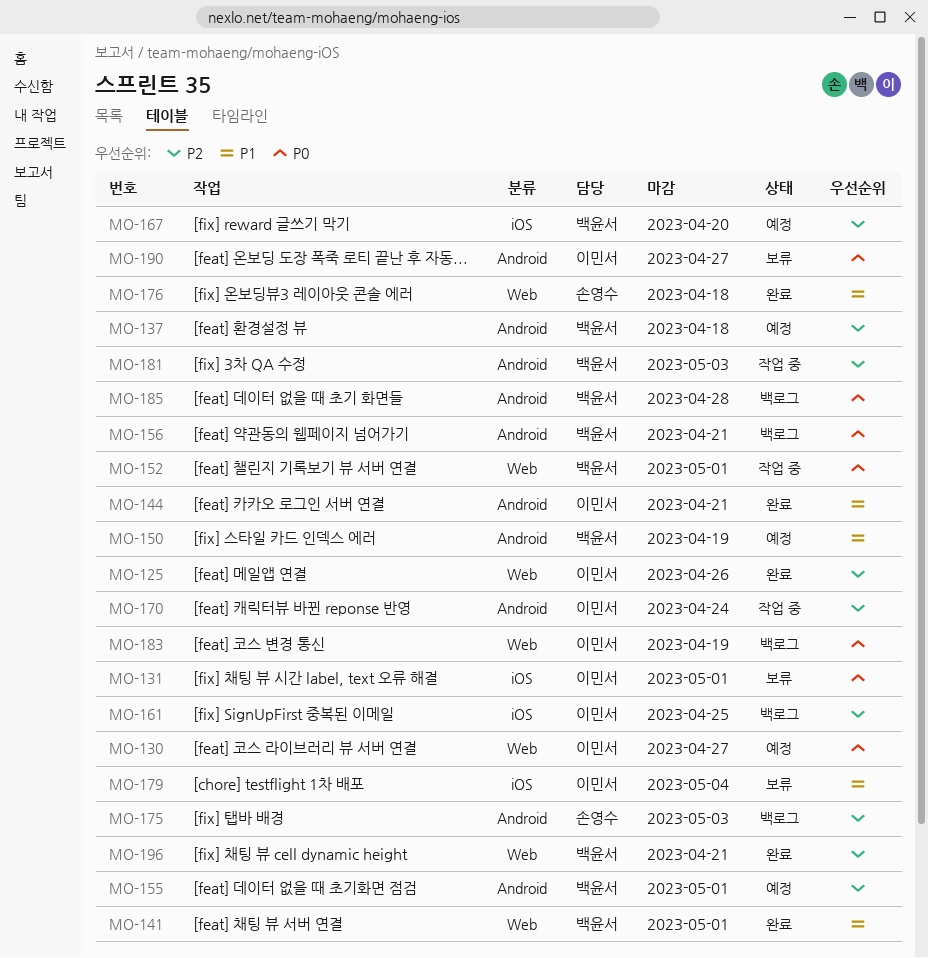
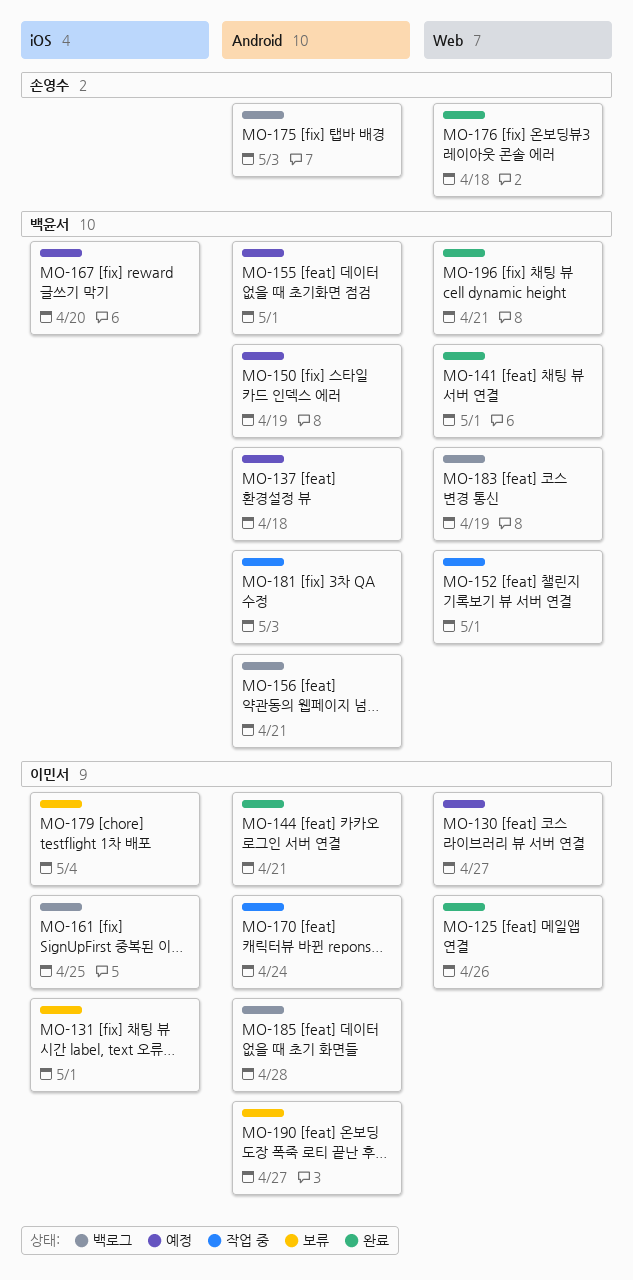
MO-183, owner: 이민서 -> 백윤서
MO-185, owner: 백윤서 -> 이민서

